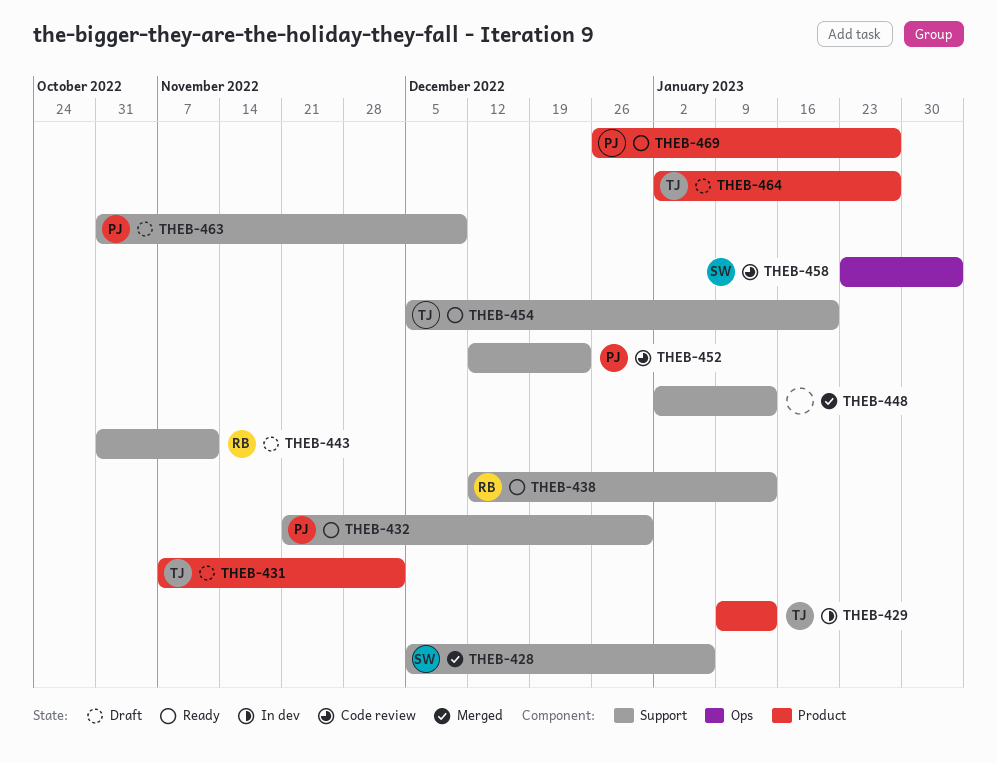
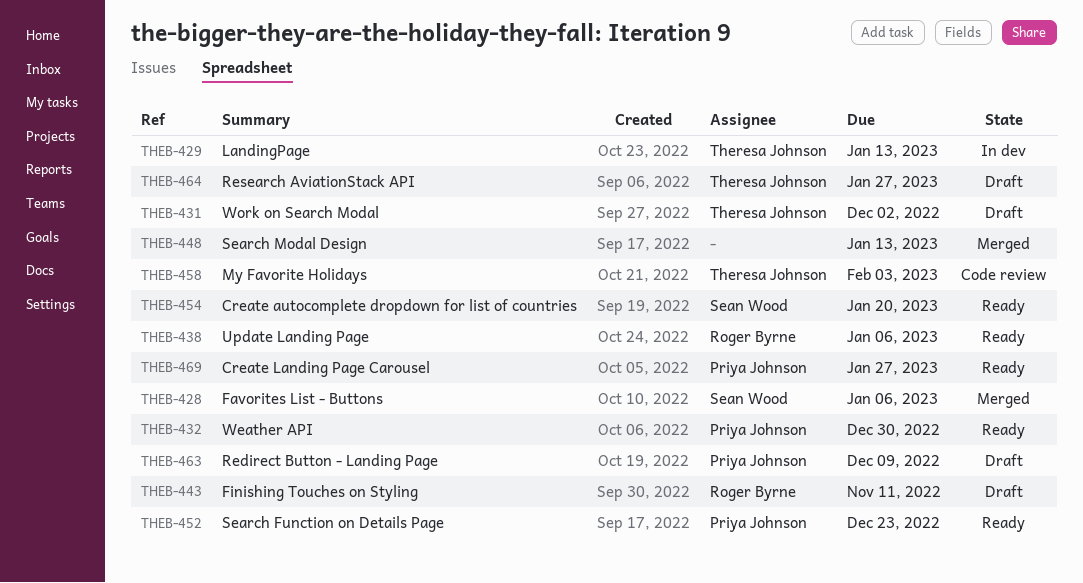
THEB-438, due: Jan 13 -> Jan 6
THEB-452, status: Code review -> Ready
THEB-454, owner: Theresa Johnson -> Sean Wood
THEB-458, owner: Sean Wood -> Theresa Johnson

